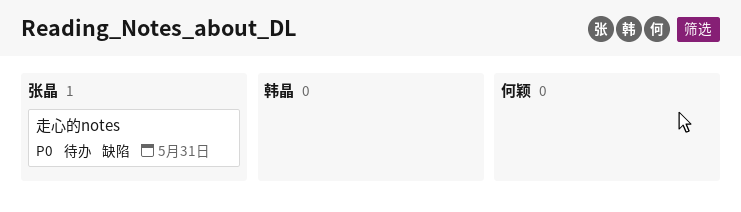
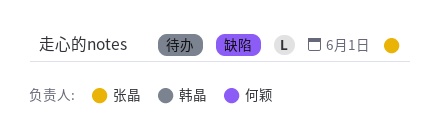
走心的notes, due: May 31 -> Jun 1

